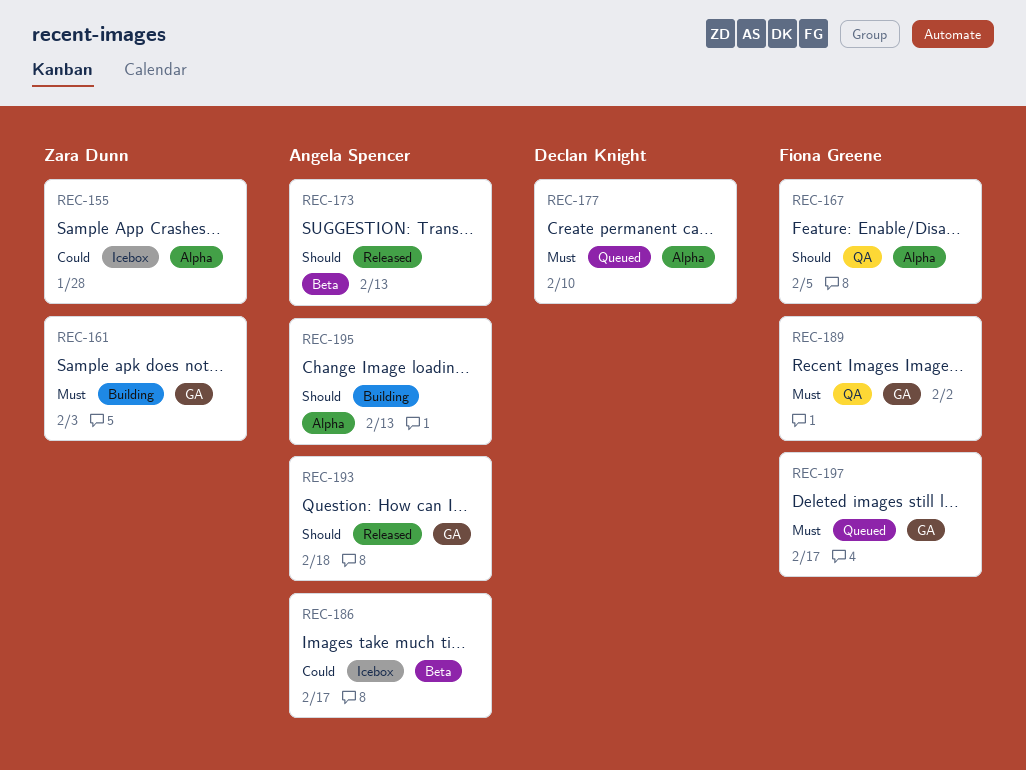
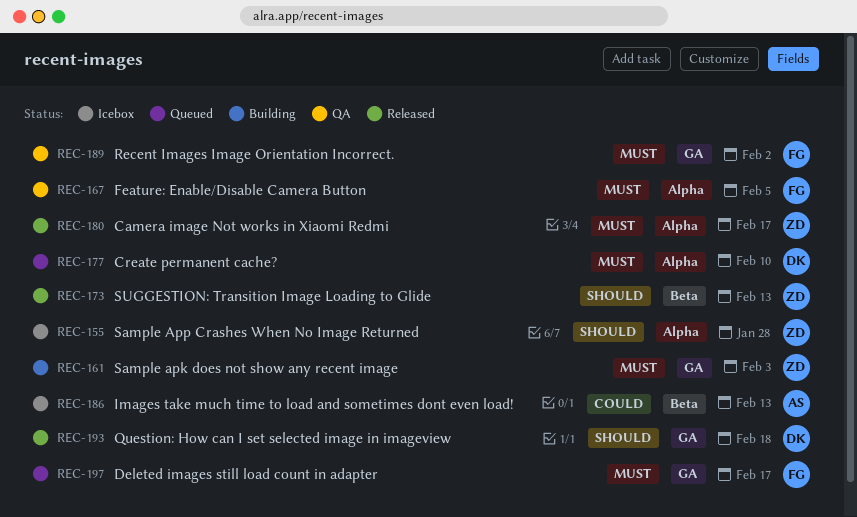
REC-155, priority: Could -> Should
REC-167, priority: Should -> Must
REC-173, owner: Angela Spencer -> Zara Dunn
REC-180: none -> present
REC-186, due: Feb 17 -> Feb 13
REC-193, owner: Angela Spencer -> Declan Knight
REC-195: present -> none

